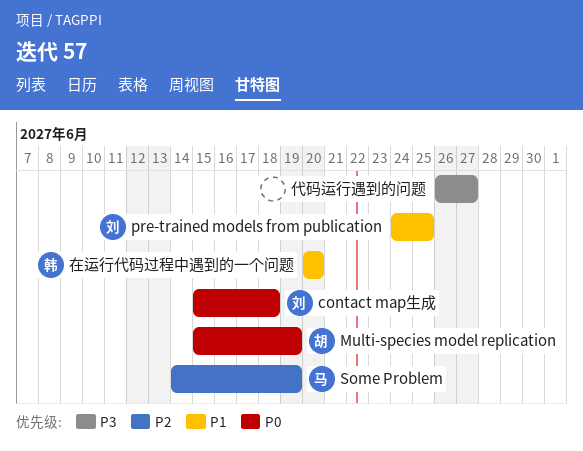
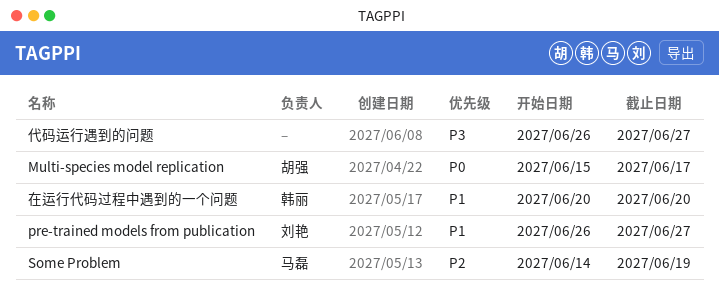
contact map生成: present -> none
Multi-species model replication, due: Jun 19 -> Jun 17
pre-trained models from publication, start: Jun 24 -> Jun 26
pre-trained models from publication, due: Jun 25 -> Jun 27

